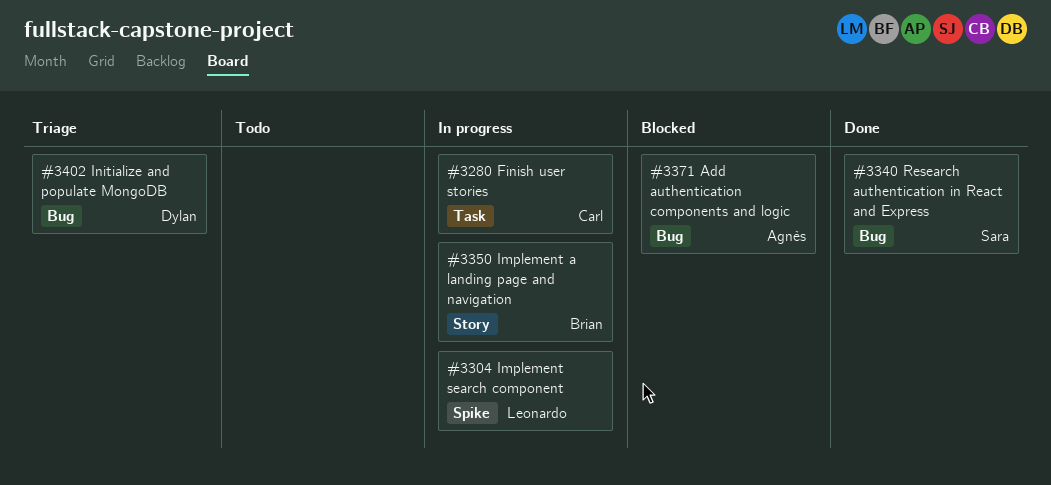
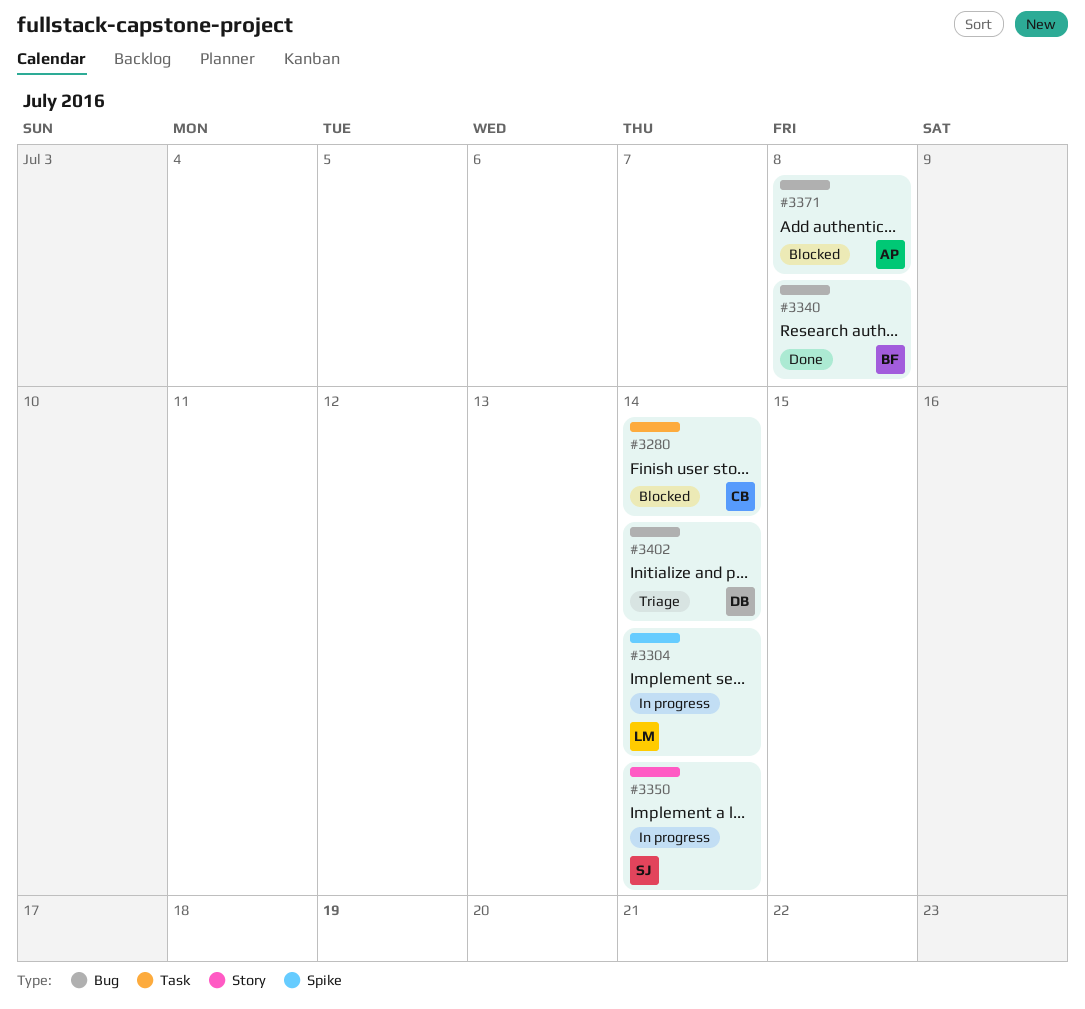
#3280, status: In progress -> Blocked
#3340, owner: Sara -> Brian
#3350, owner: Brian -> Sara

